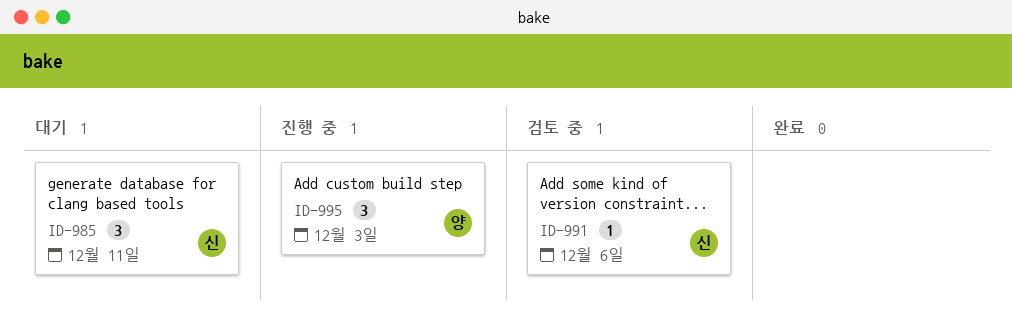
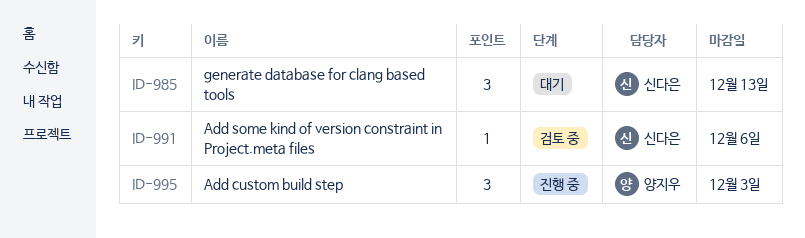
ID-985, due: Dec 11 -> Dec 13

